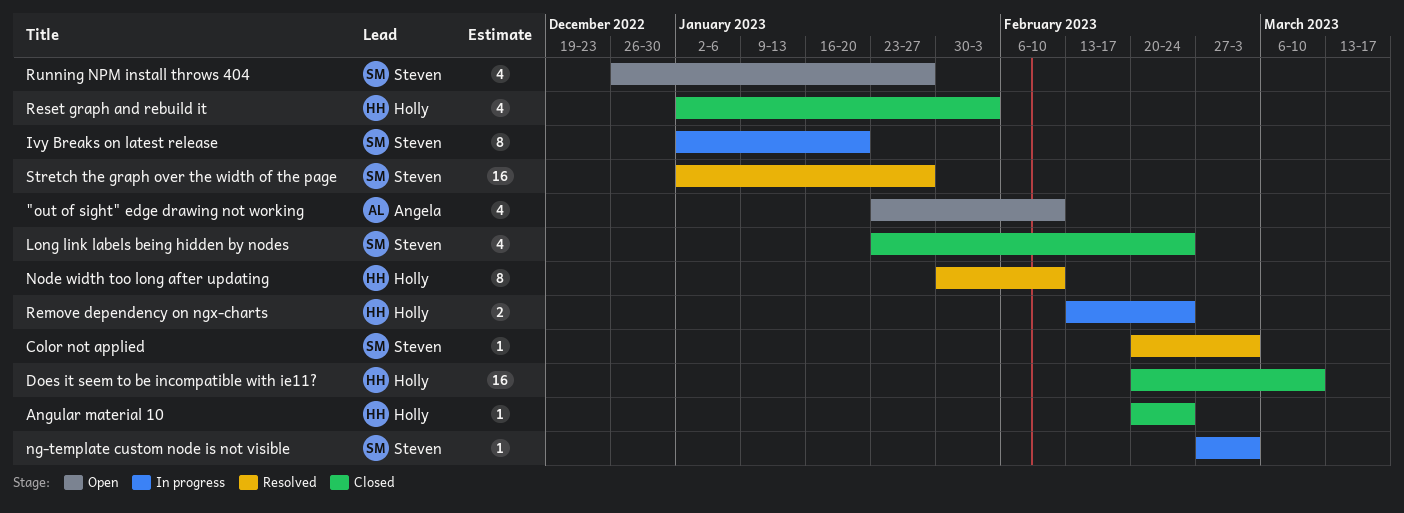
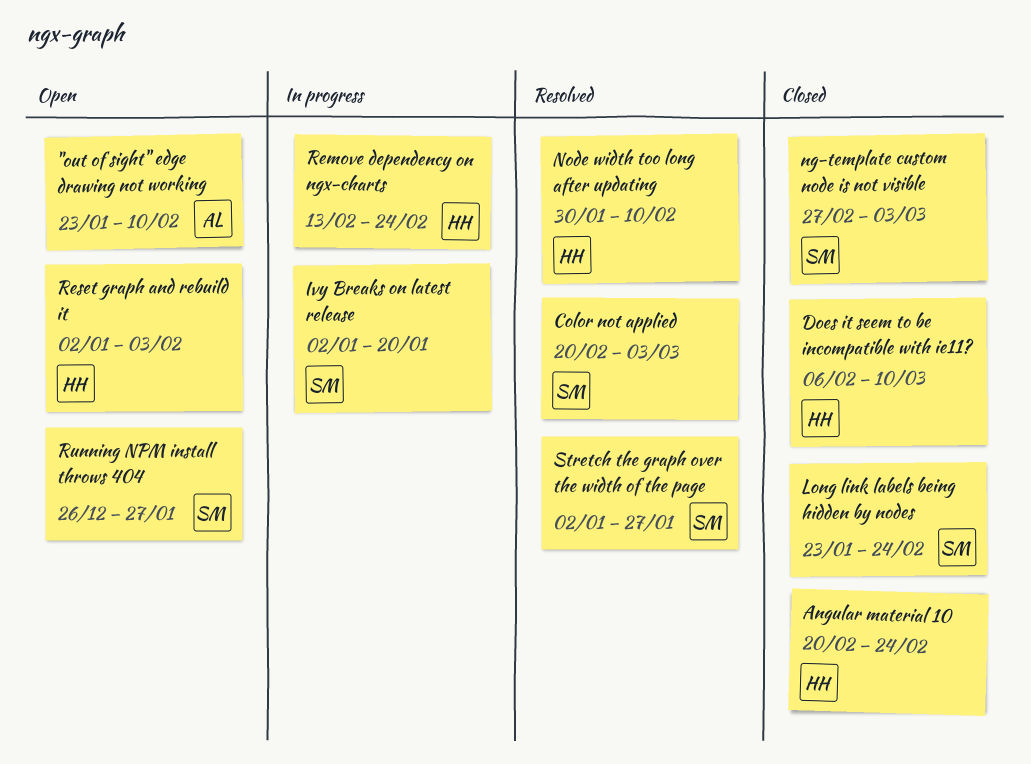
Does it seem to be incompatible with ie11?, start: Feb 20 -> Feb 6
ng-template custom node is not visible, status: In progress -> Closed
Reset graph and rebuild it, status: Closed -> Open

